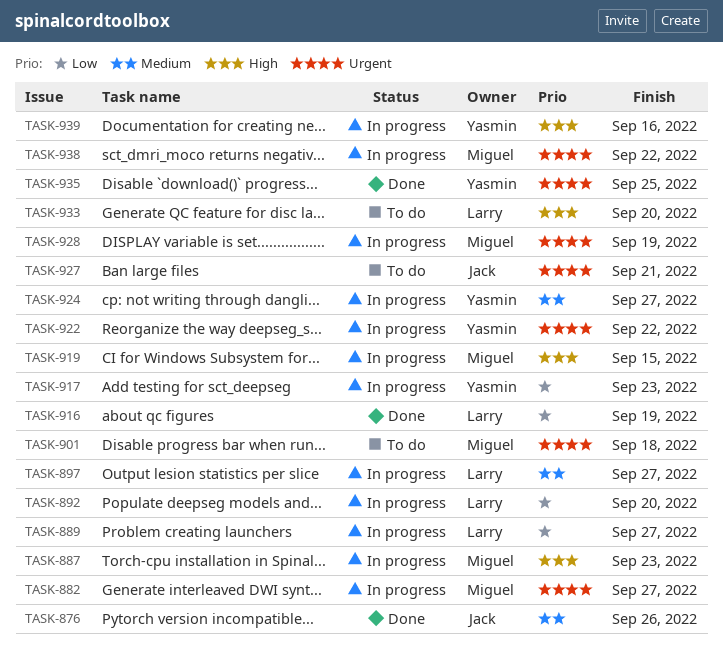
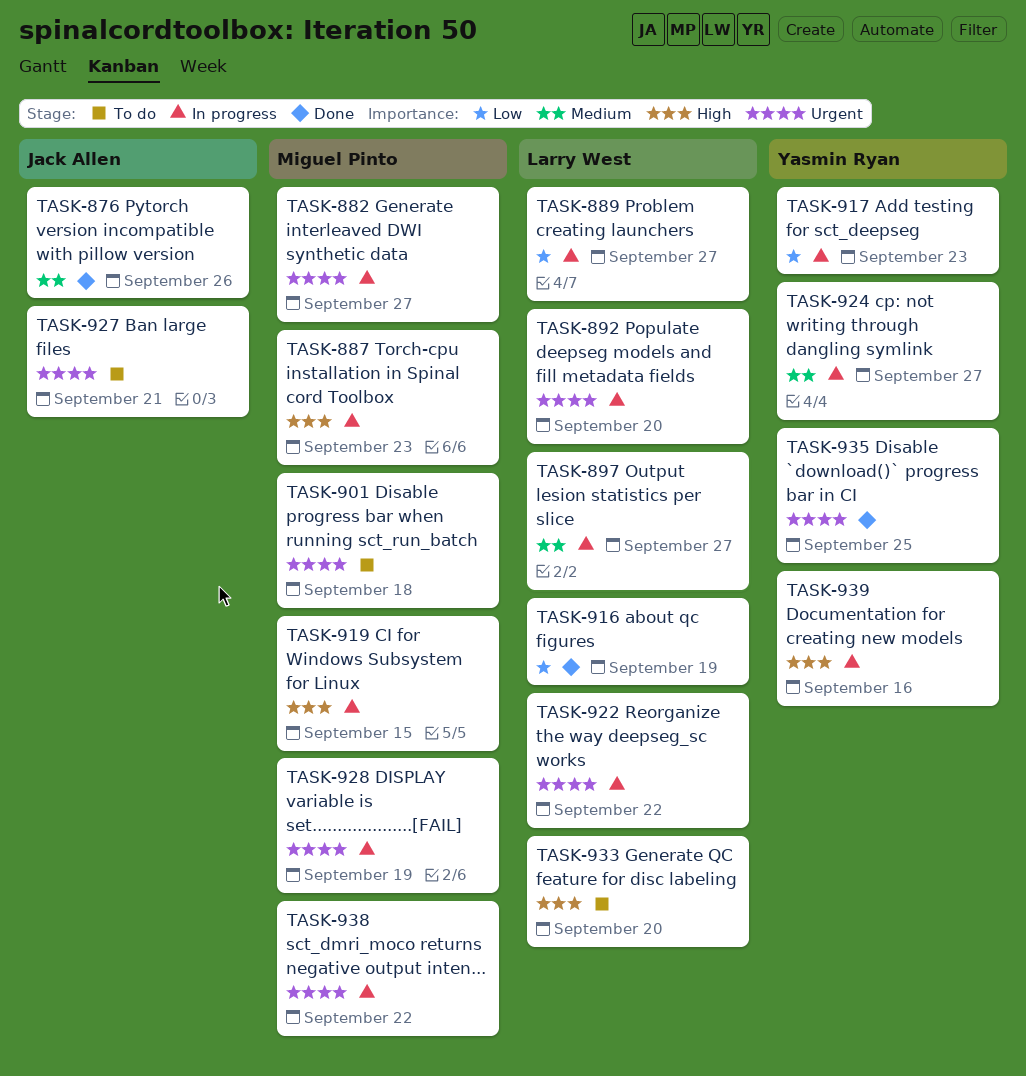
TASK-892, priority: Low -> Urgent
TASK-922, owner: Yasmin Ryan -> Larry West

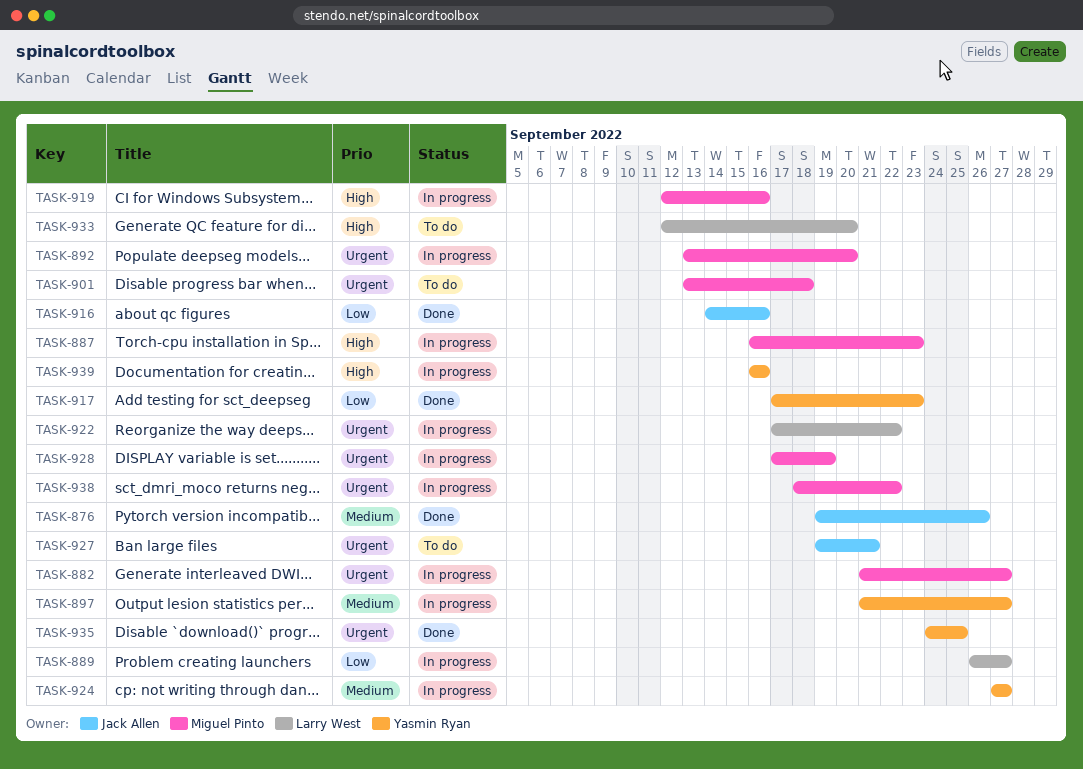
TASK-892, owner: Larry West -> Miguel Pinto
TASK-897, owner: Larry West -> Yasmin Ryan
TASK-916, owner: Larry West -> Jack Allen
TASK-916, due: Sep 19 -> Sep 16
TASK-917, status: In progress -> Done
TASK-919, due: Sep 15 -> Sep 16

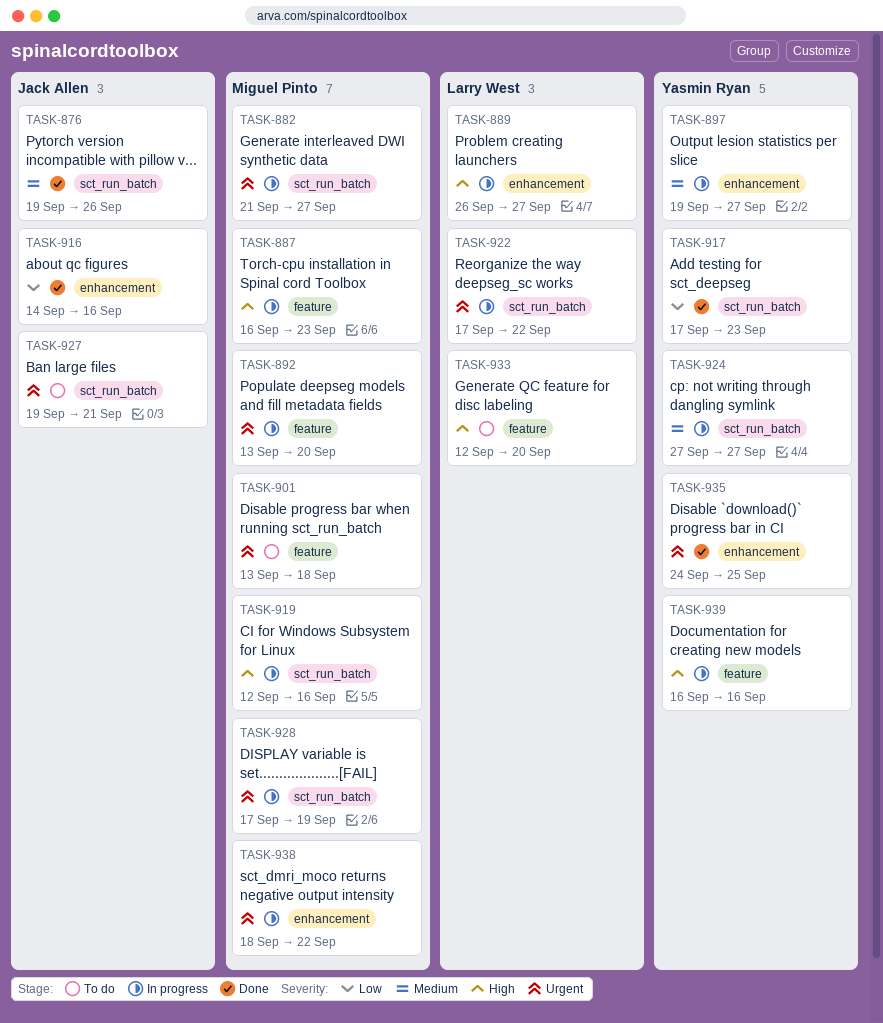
TASK-889, priority: Low -> High
TASK-897, start: Sep 21 -> Sep 19

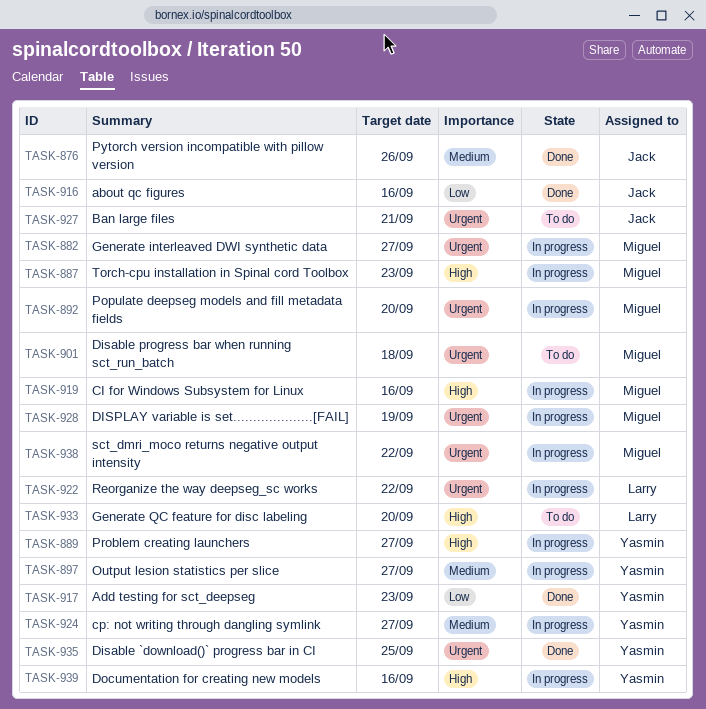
TASK-889, owner: Larry West -> Yasmin Ryan

